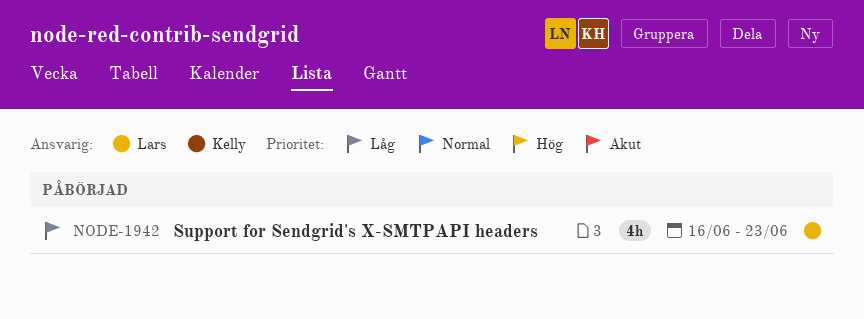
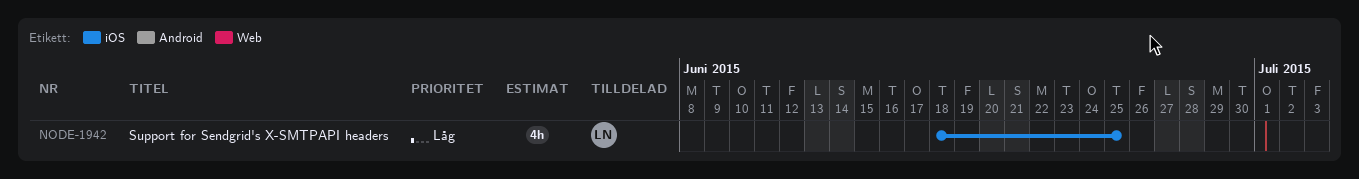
NODE-1942, start: Jun 16 -> Jun 18
NODE-1942, due: Jun 23 -> Jun 25

